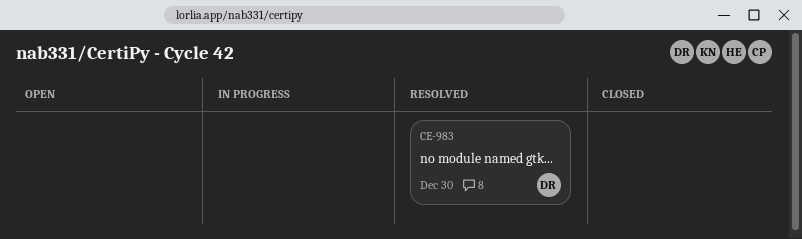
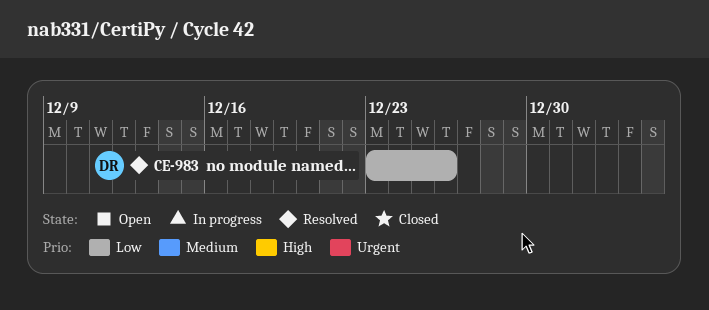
CE-983, due: Dec 30 -> Dec 26

